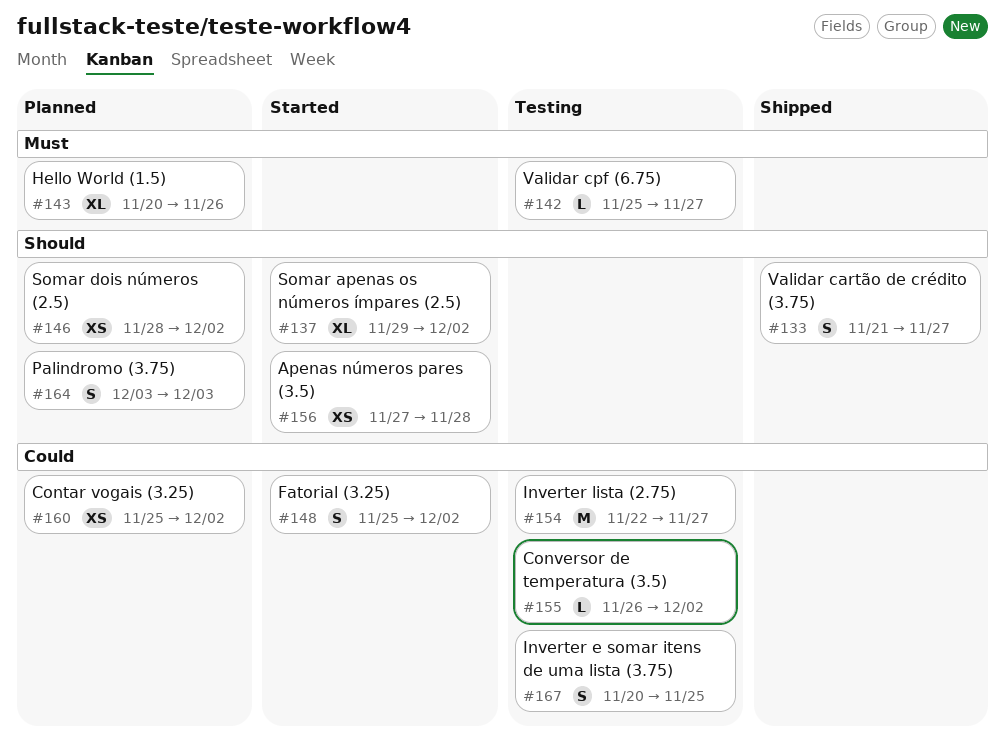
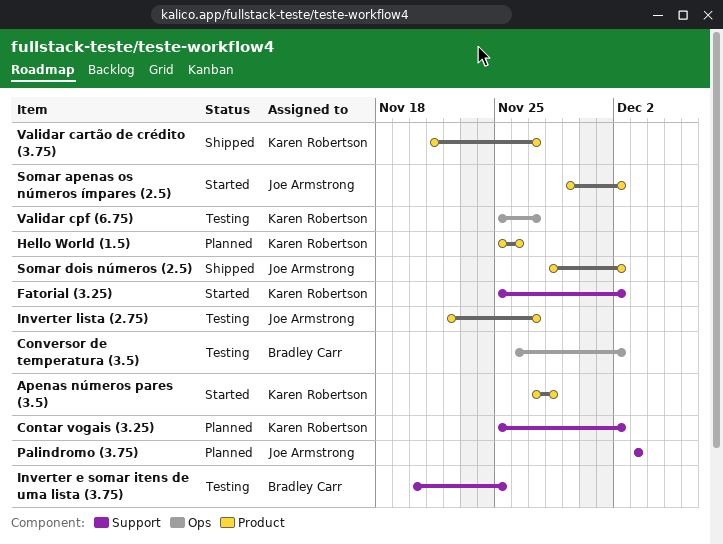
Hello World (1.5), start: Nov 20 -> Nov 25
Somar dois números (2.5), status: Planned -> Shipped

